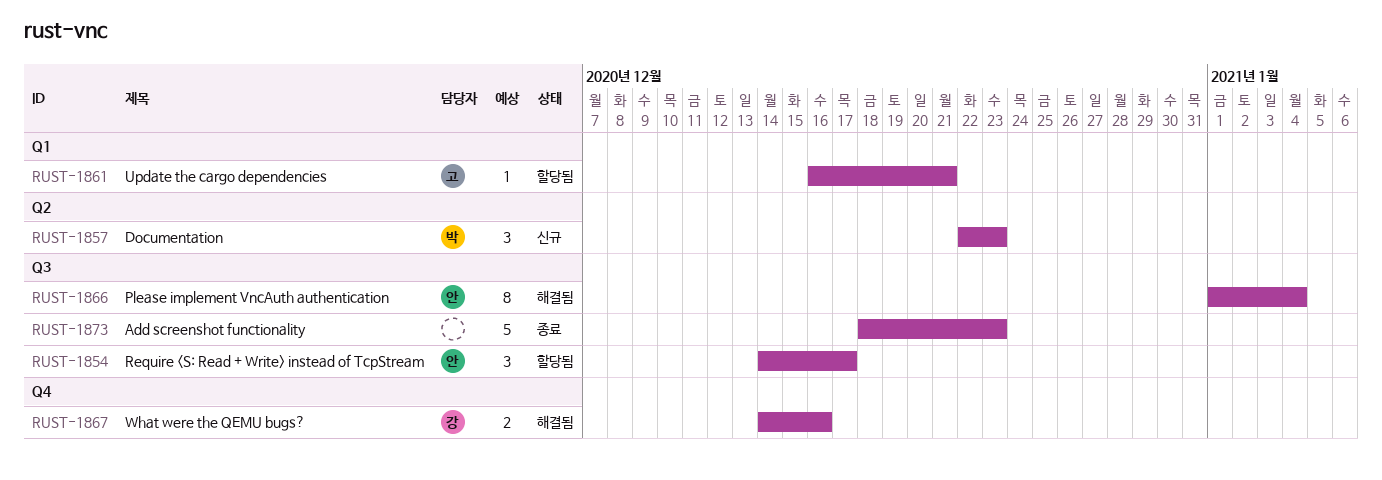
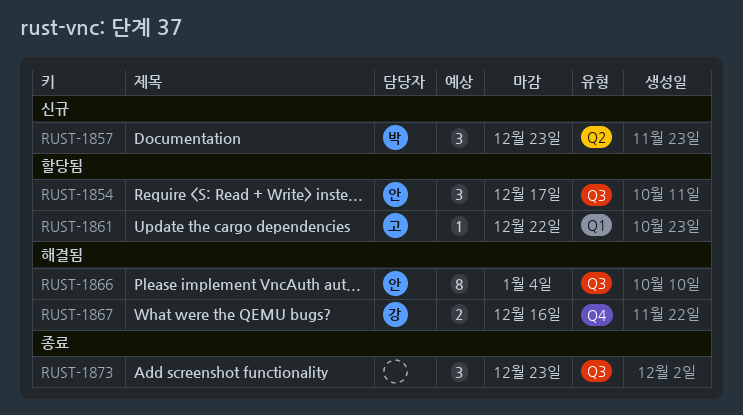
RUST-1861, due: Dec 21 -> Dec 22
RUST-1873, estimate: 5 -> 3

